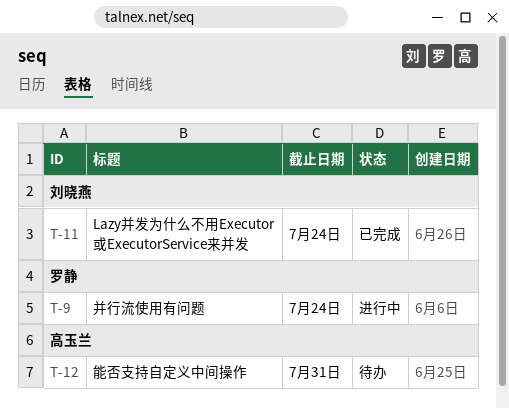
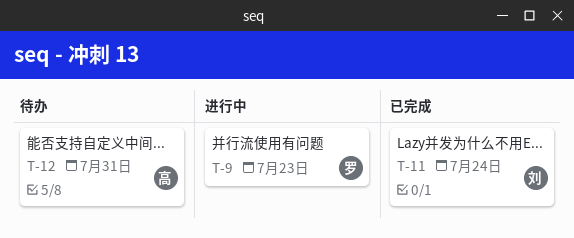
T-9, due: Jul 24 -> Jul 23

